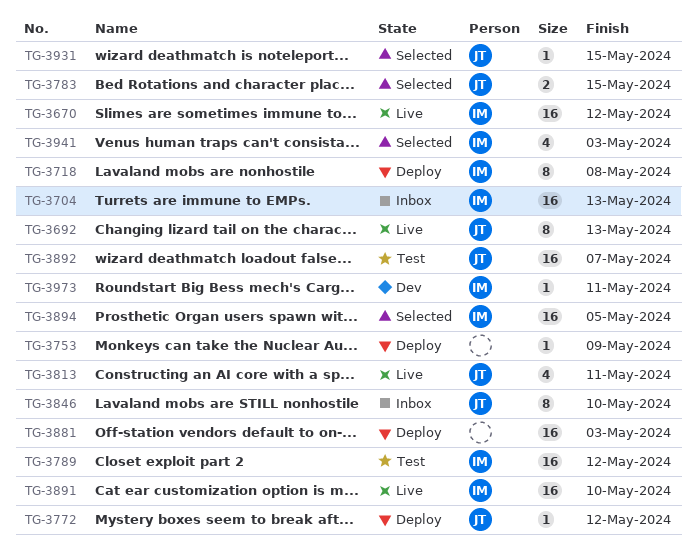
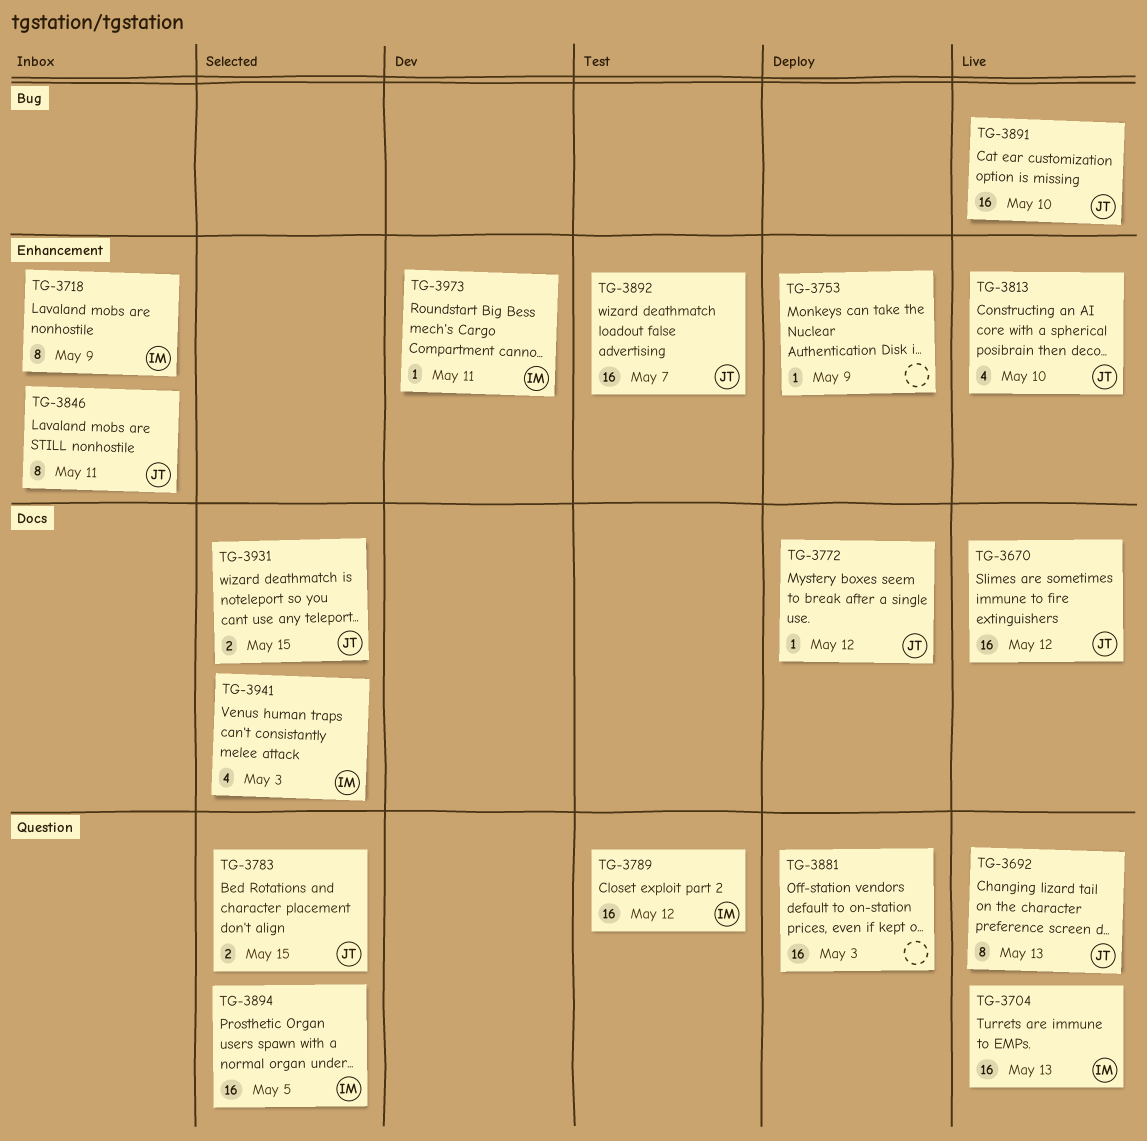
TG-3670, owner: IM -> JT
TG-3704, status: Inbox -> Live
TG-3718, status: Deploy -> Inbox
TG-3718, due: May 8 -> May 9
TG-3813, due: May 11 -> May 10
TG-3846, due: May 10 -> May 11
TG-3891, owner: IM -> JT
TG-3931, estimate: 1 -> 2

